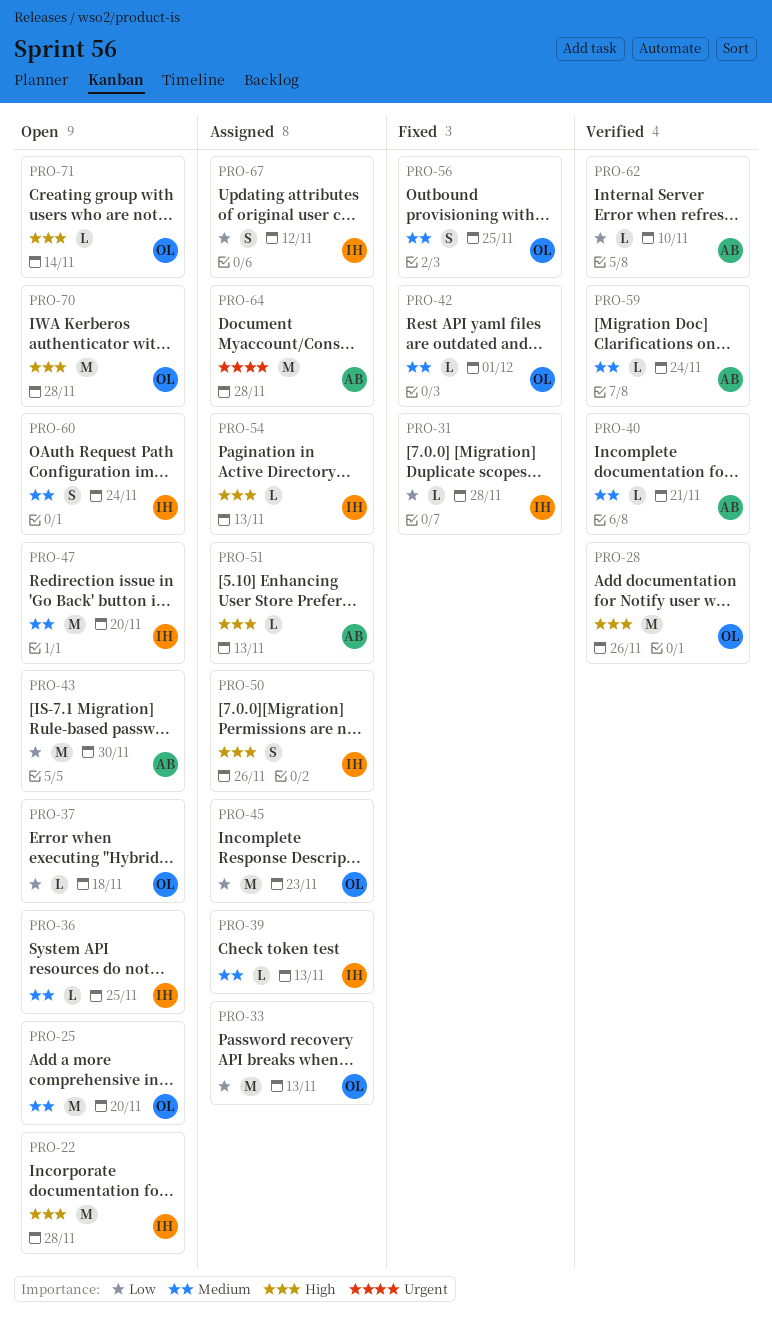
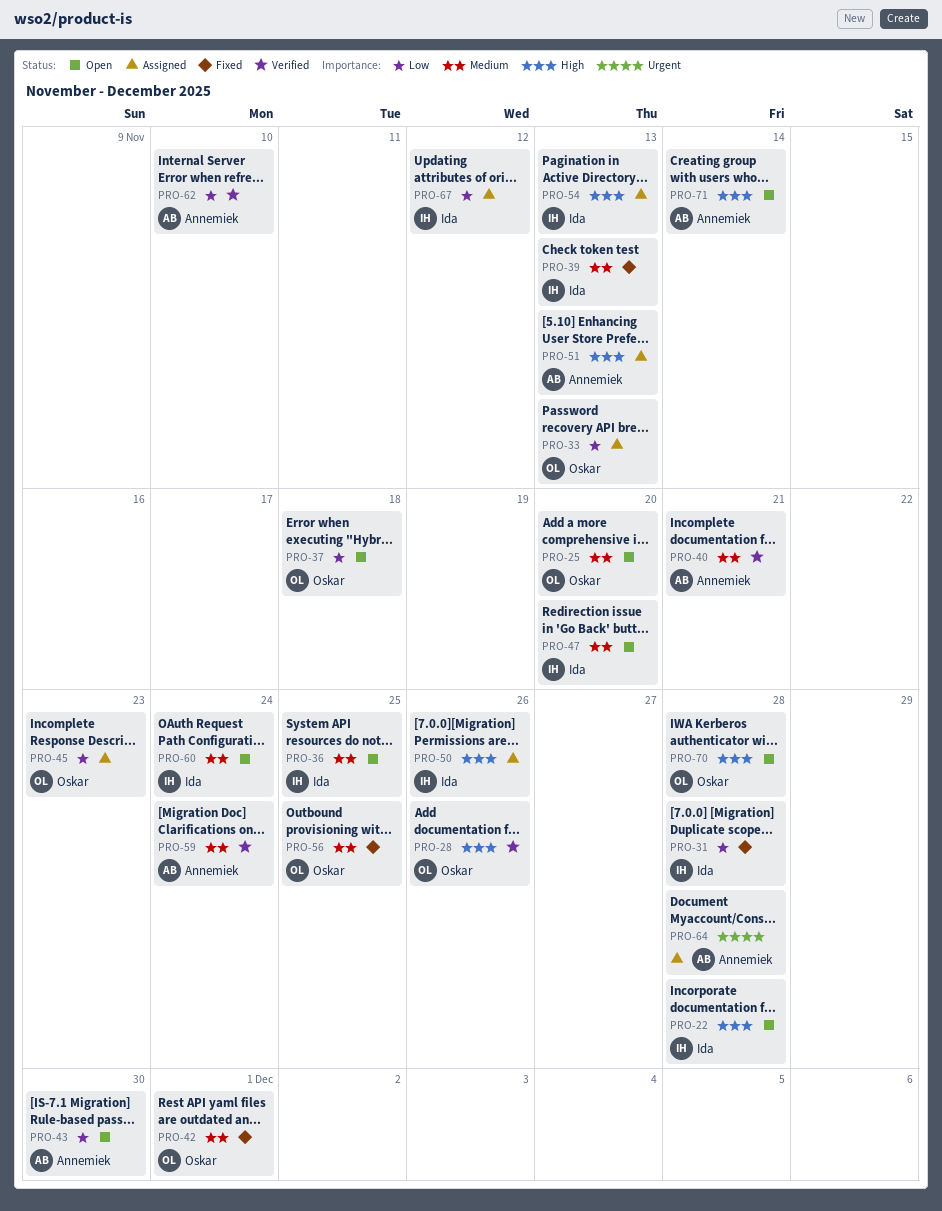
PRO-39, status: Assigned -> Fixed
PRO-71, owner: Oskar -> Annemiek

